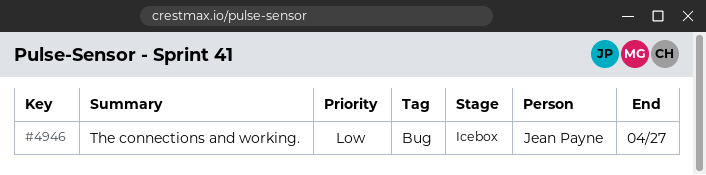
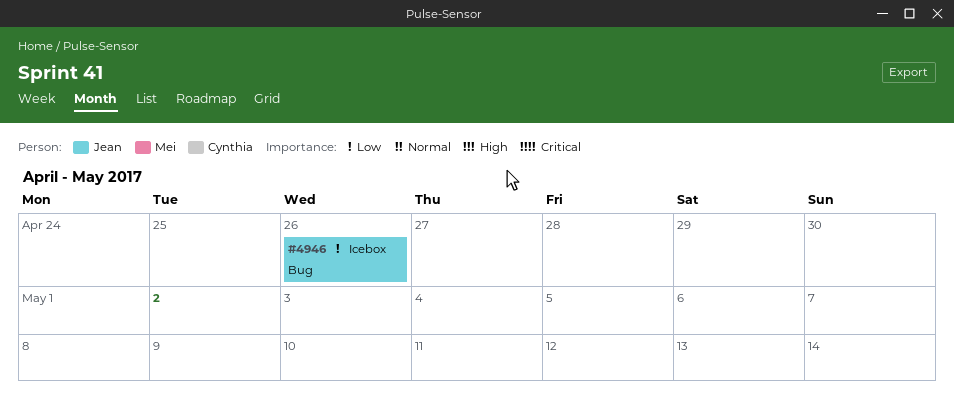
#4946, due: Apr 27 -> Apr 26

